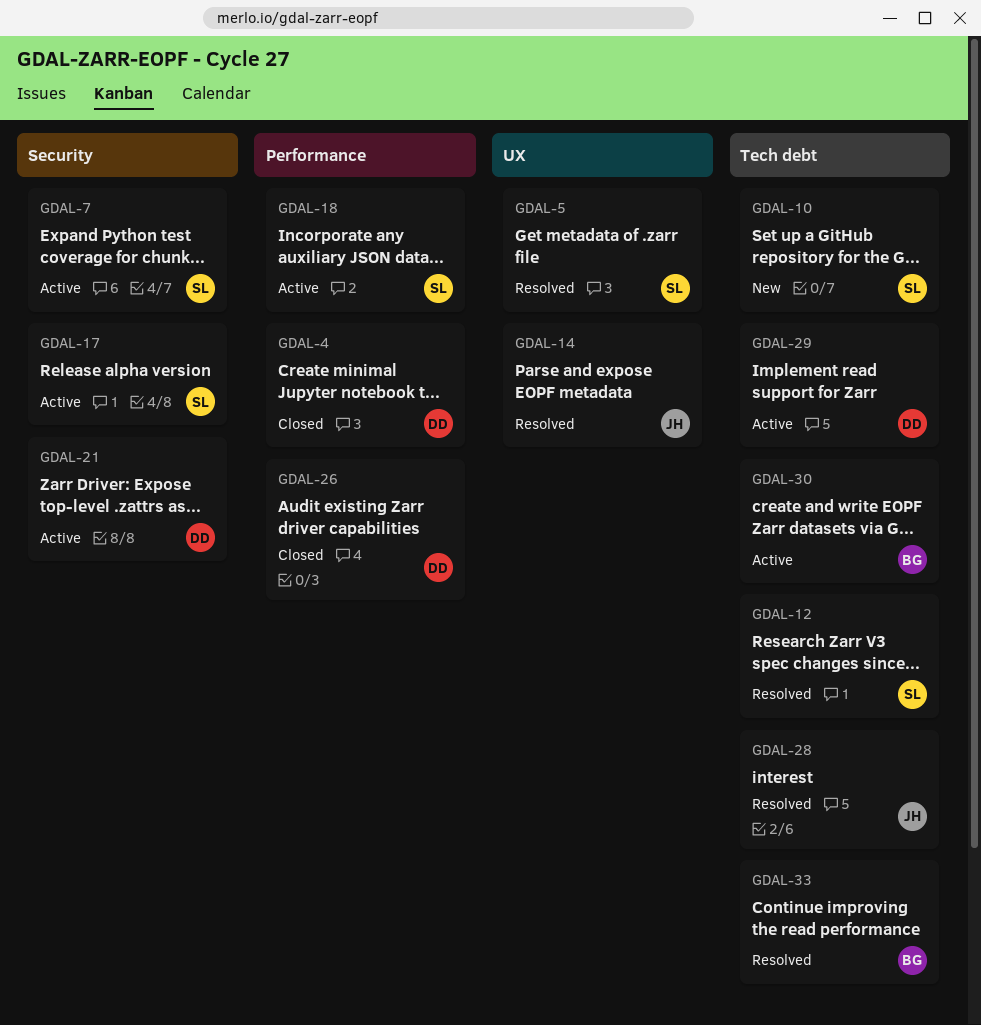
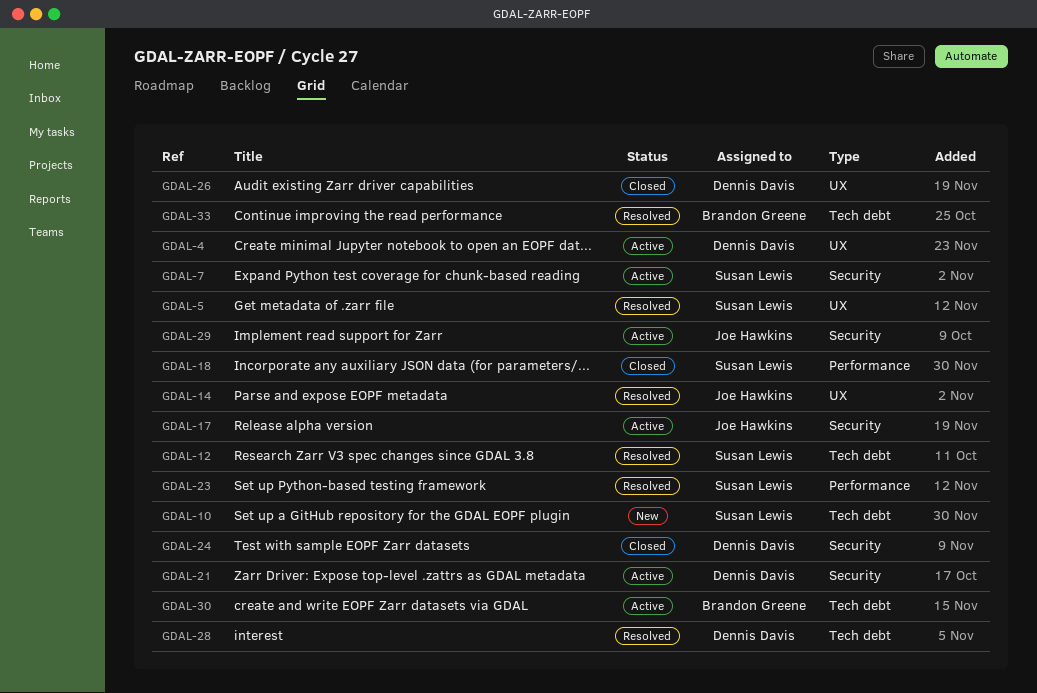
GDAL-4, status: Closed -> Active
GDAL-4, label: Performance -> UX
GDAL-17, owner: Susan Lewis -> Joe Hawkins
GDAL-18, status: Active -> Closed
GDAL-23: none -> present
GDAL-24: none -> present
GDAL-26, label: Performance -> UX
GDAL-28, owner: Joe Hawkins -> Dennis Davis
GDAL-29, owner: Dennis Davis -> Joe Hawkins
GDAL-29, label: Tech debt -> Security

